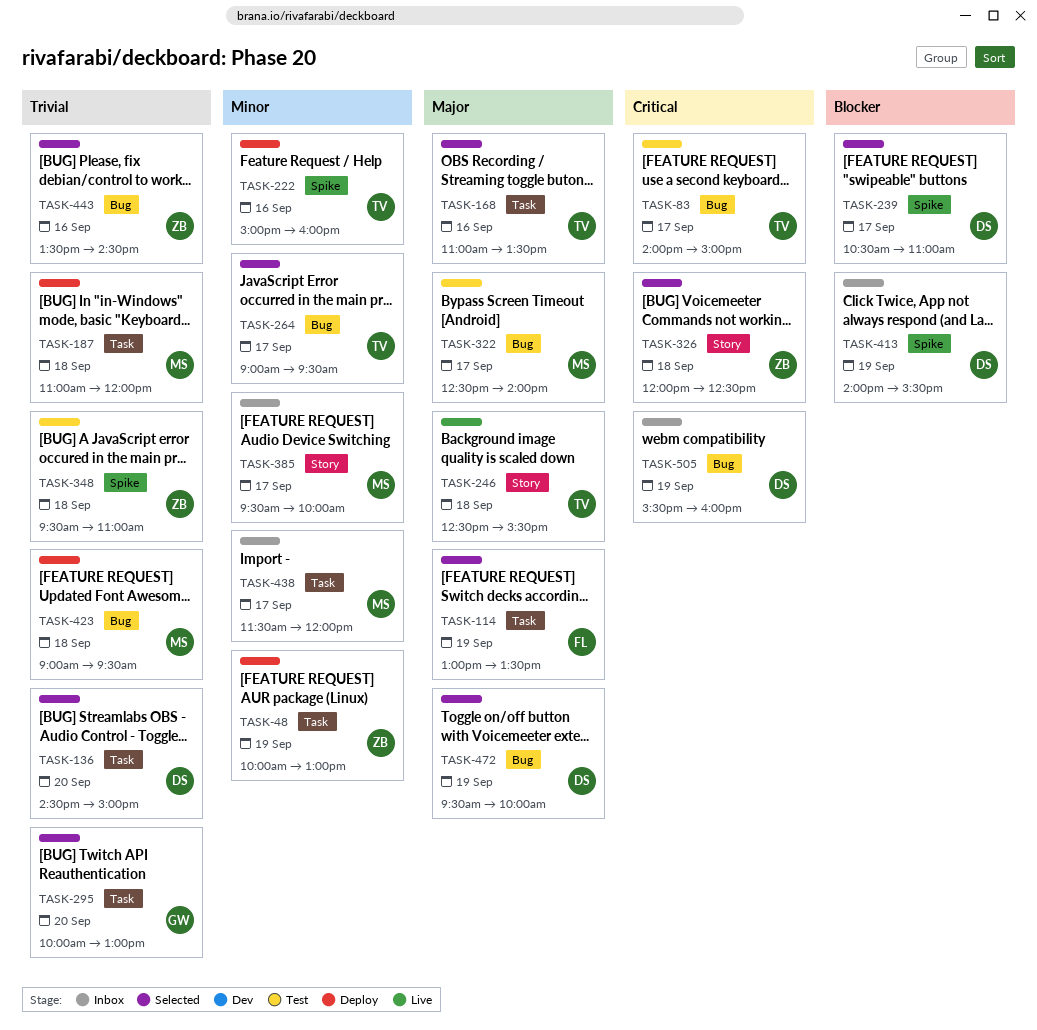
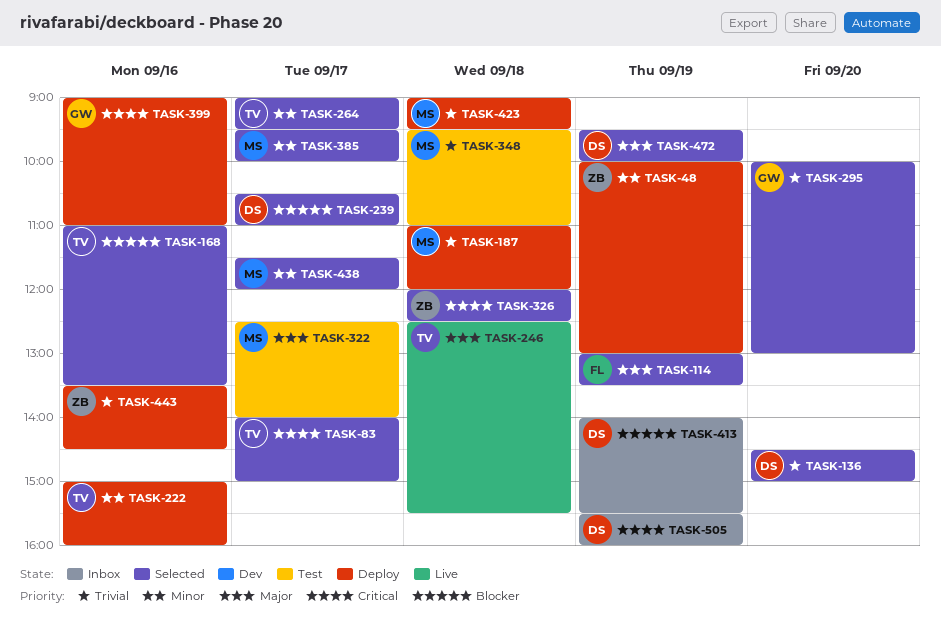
TASK-83, status: Test -> Selected
TASK-168, priority: Major -> Blocker
TASK-348, owner: ZB -> MS
TASK-385, status: Inbox -> Selected
TASK-399: none -> present
TASK-438, status: Inbox -> Selected
TASK-443, status: Selected -> Deploy

